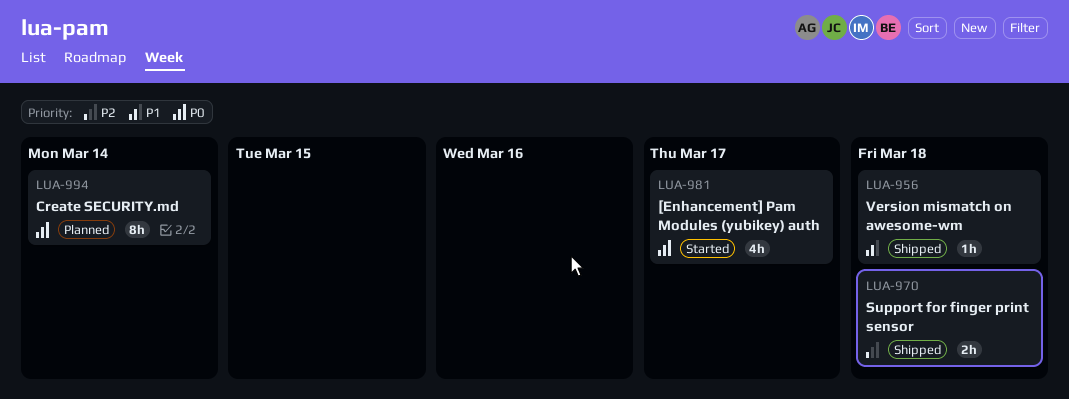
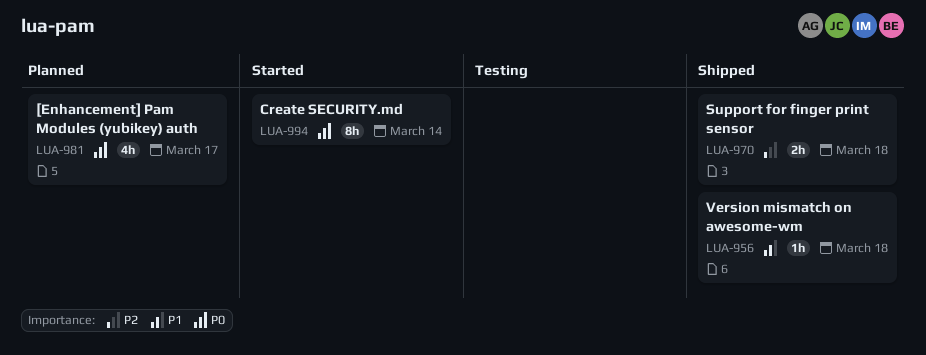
LUA-981, status: Started -> Planned
LUA-994, status: Planned -> Started

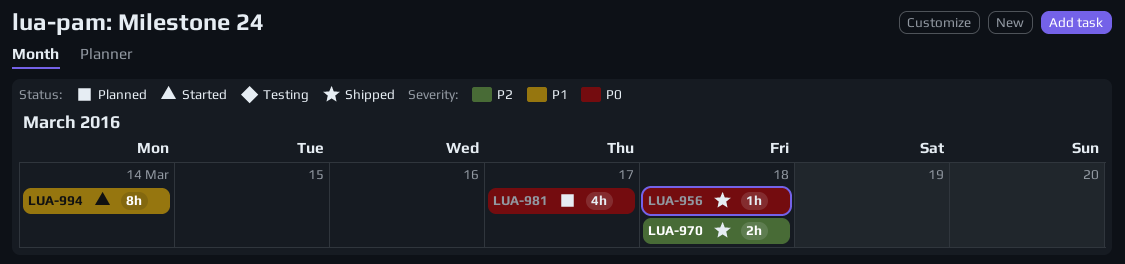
LUA-956, priority: P1 -> P0
LUA-994, priority: P0 -> P1

